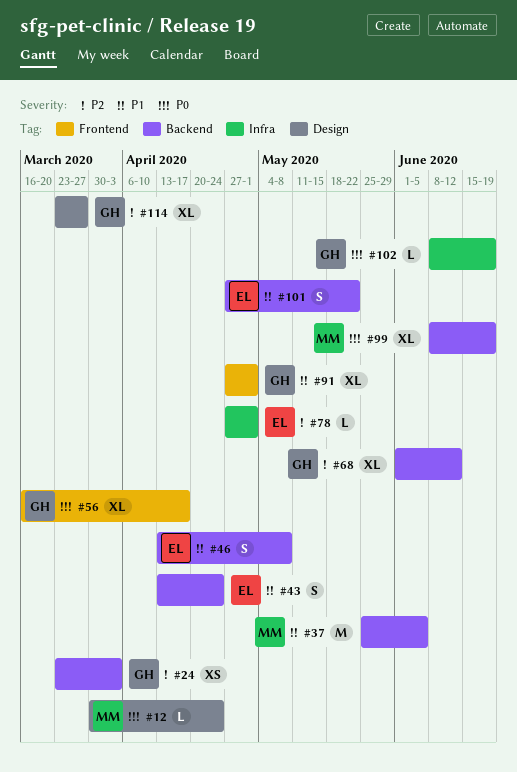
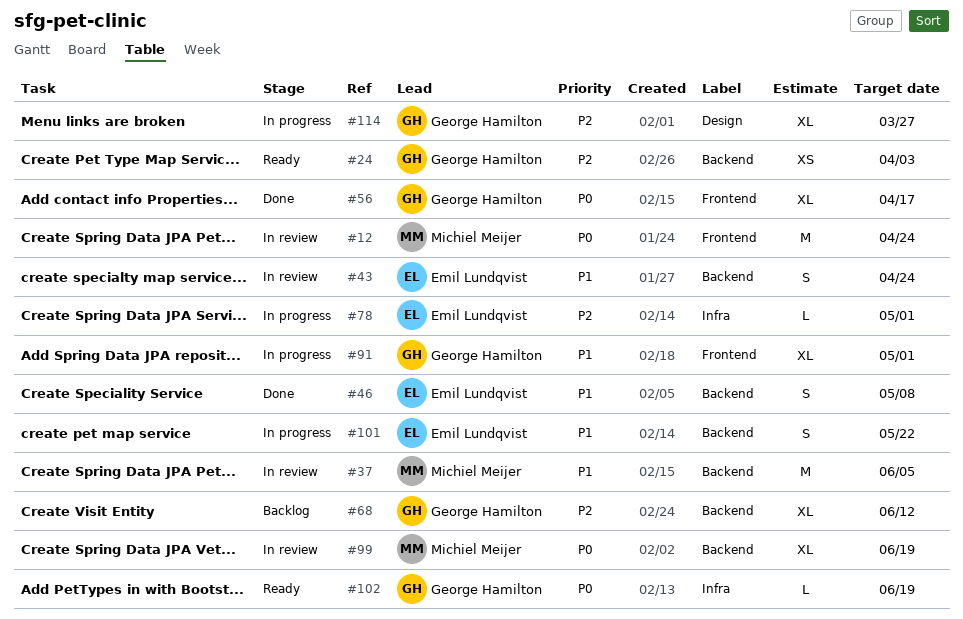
#12, label: Design -> Frontend
#12, estimate: L -> M

